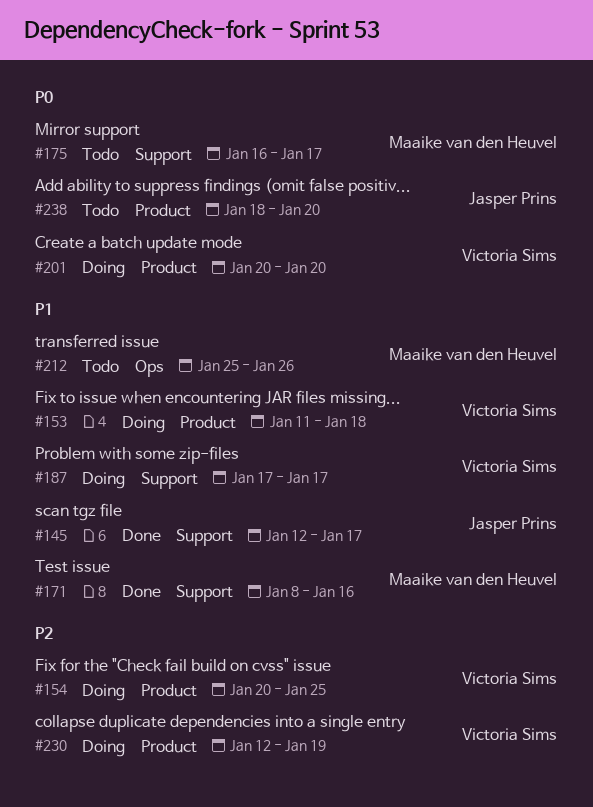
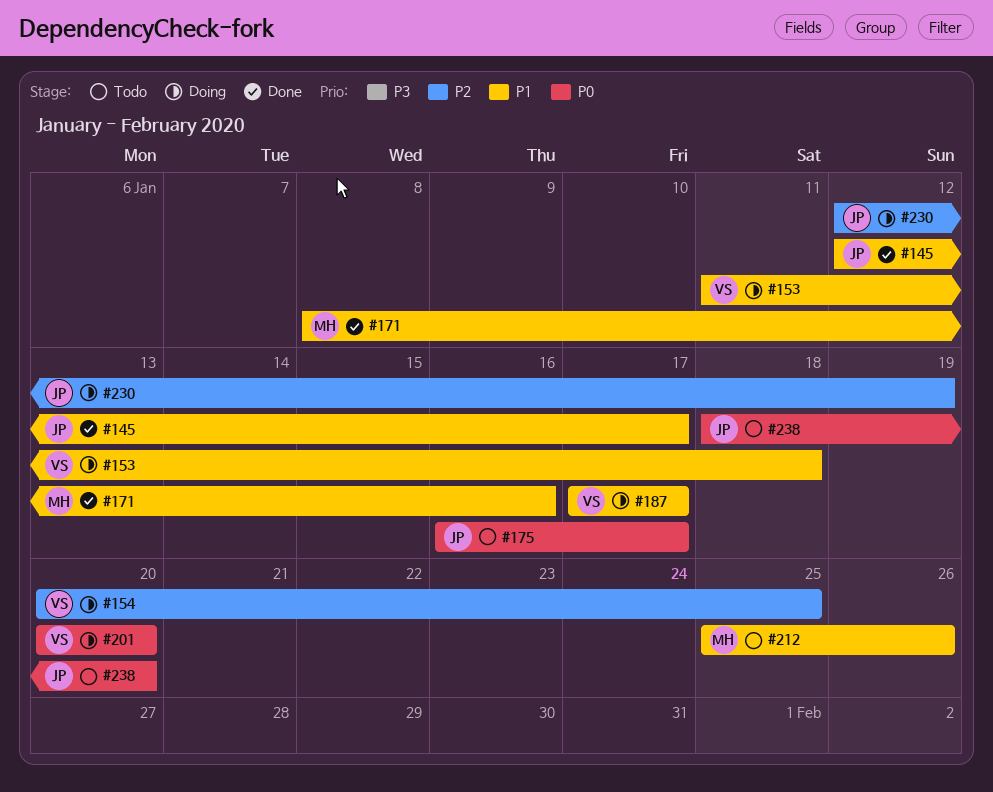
#175, owner: Maaike van den Heuvel -> Jasper Prins
#230, owner: Victoria Sims -> Jasper Prins

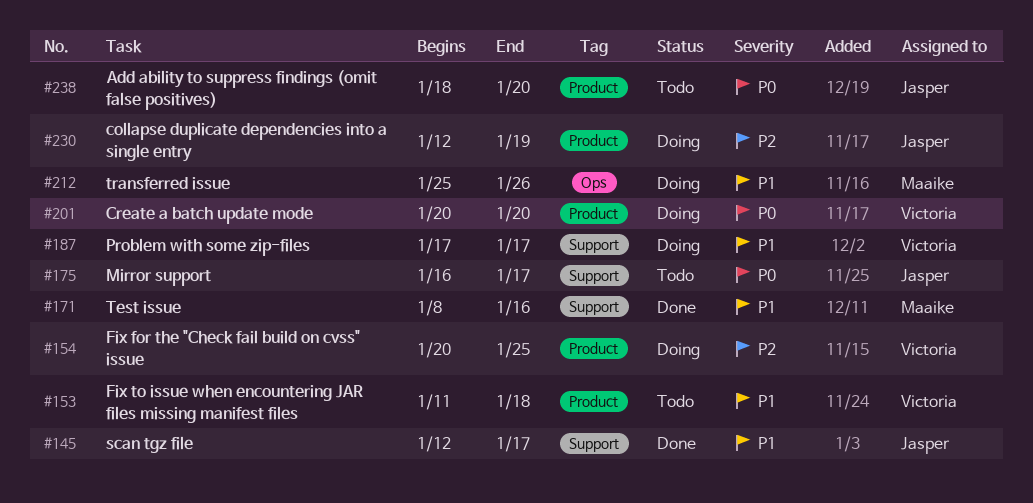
#153, status: Doing -> Todo
#212, status: Todo -> Doing

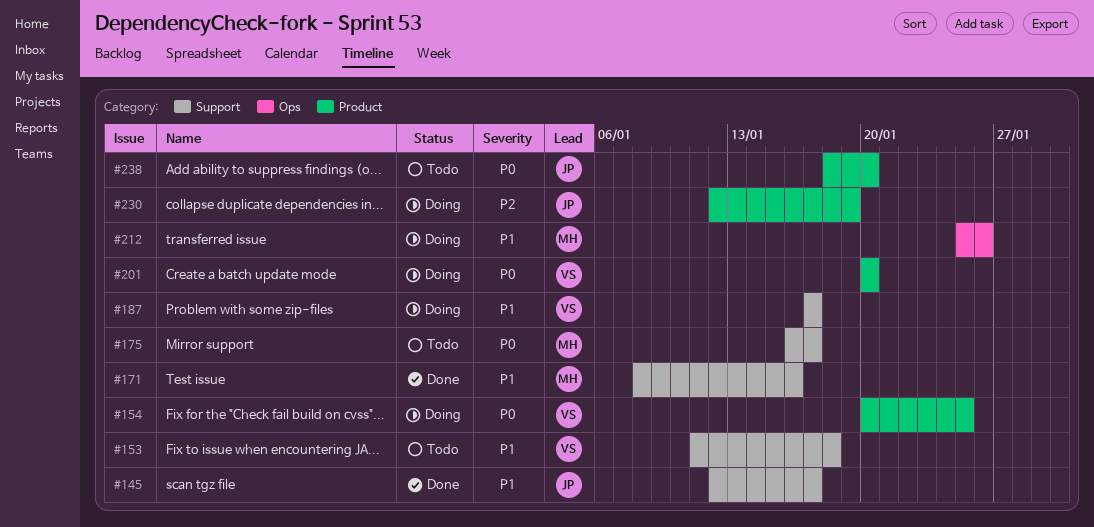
#153, label: Product -> Support
#154, priority: P2 -> P0
#175, owner: Jasper -> Maaike

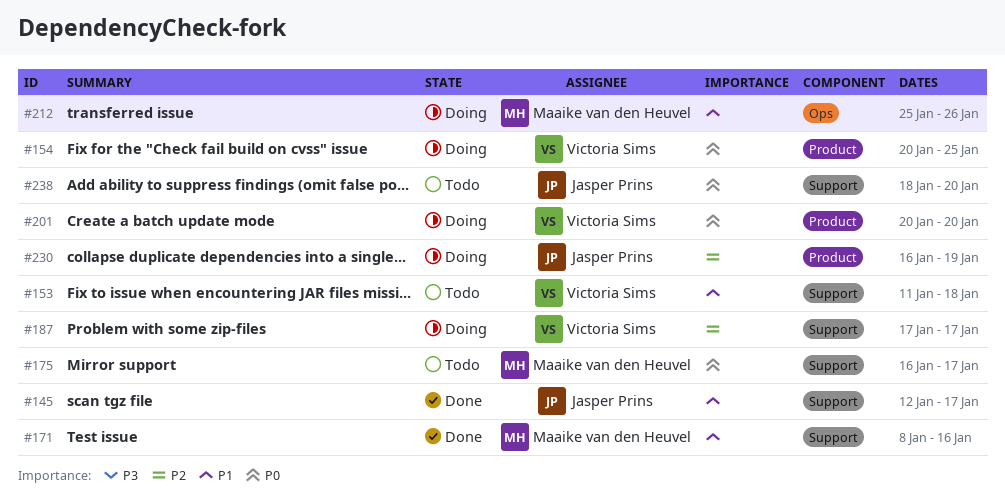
#187, priority: P1 -> P2
#230, start: Jan 12 -> Jan 16
#238, label: Product -> Support

